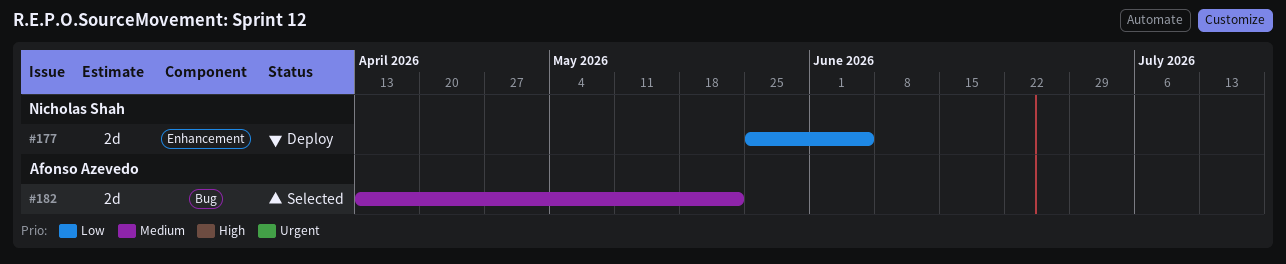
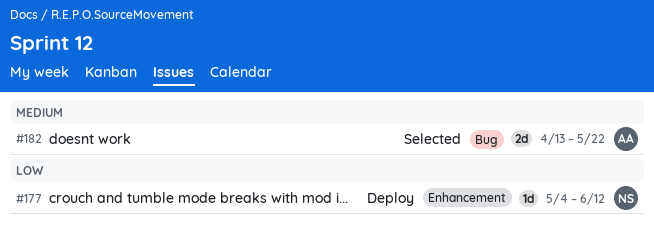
#177, estimate: 2d -> 1d
#177, start: May 25 -> May 4
#177, due: Jun 5 -> Jun 12

